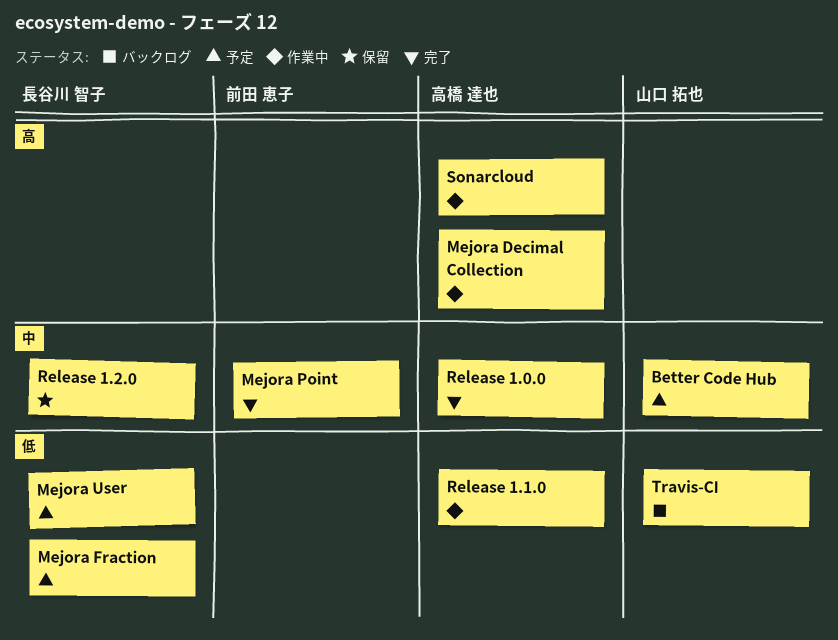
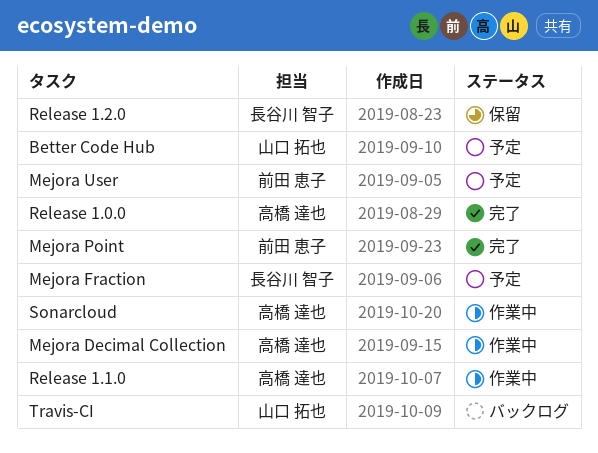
Mejora User, owner: 長谷川 智子 -> 前田 恵子

